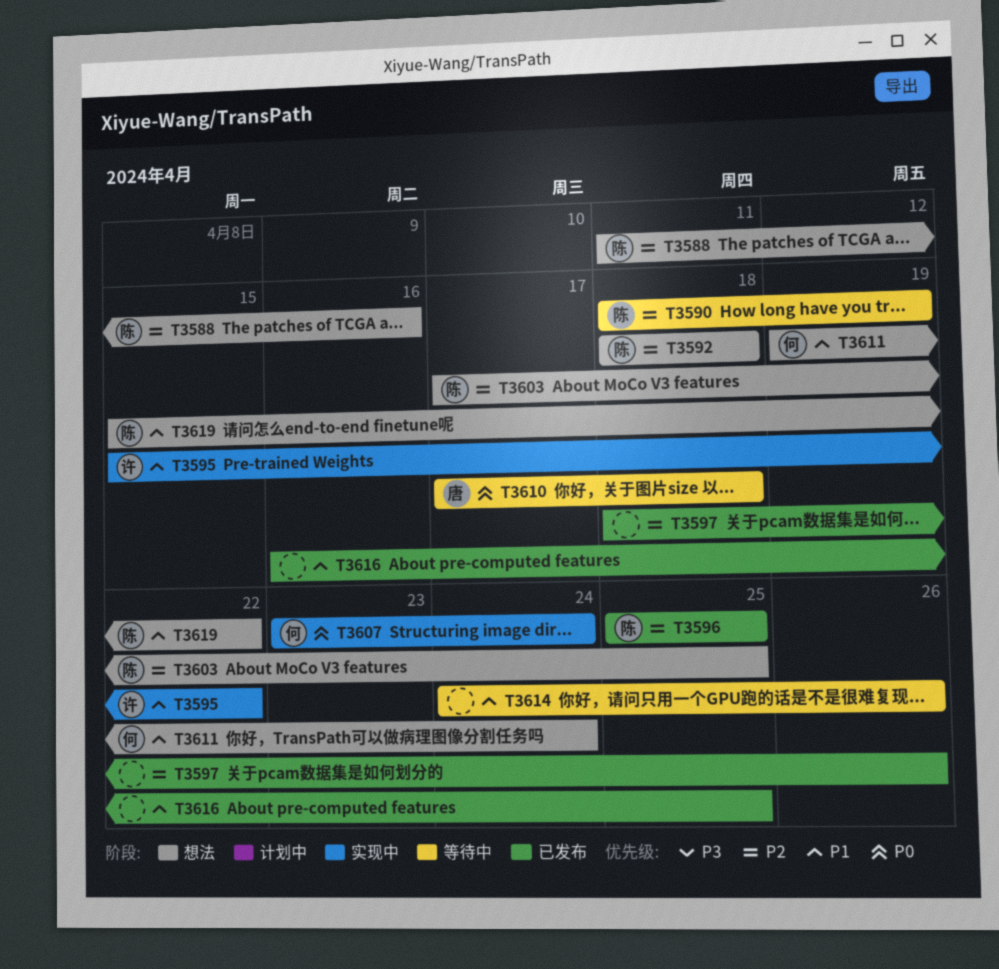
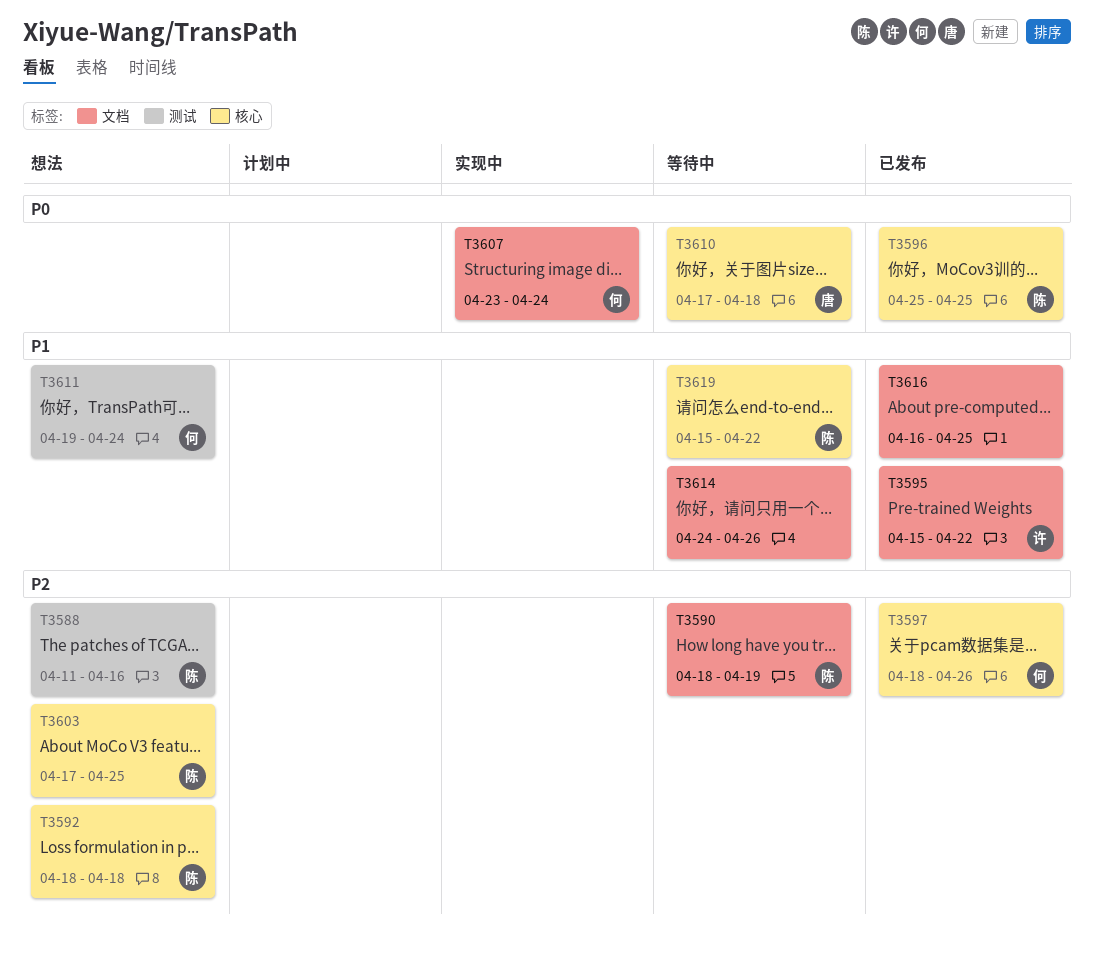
T3595, status: 实现中 -> 已发布
T3596, priority: P2 -> P0
T3597, owner: none -> 何
T3619, status: 想法 -> 等待中

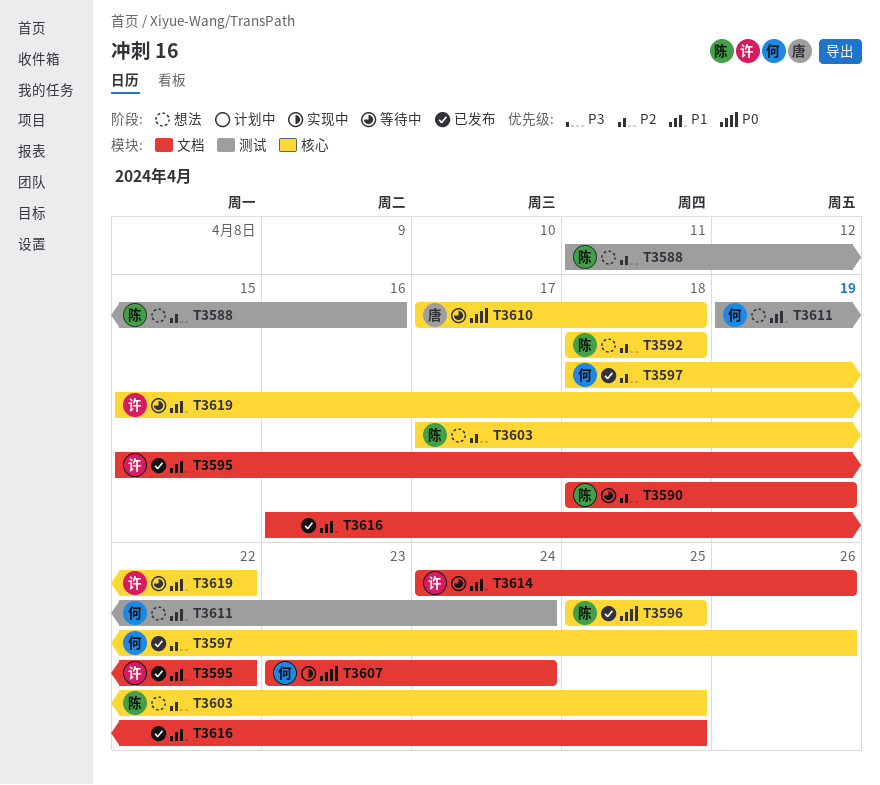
T3614, owner: none -> 许
T3619, owner: 陈 -> 许

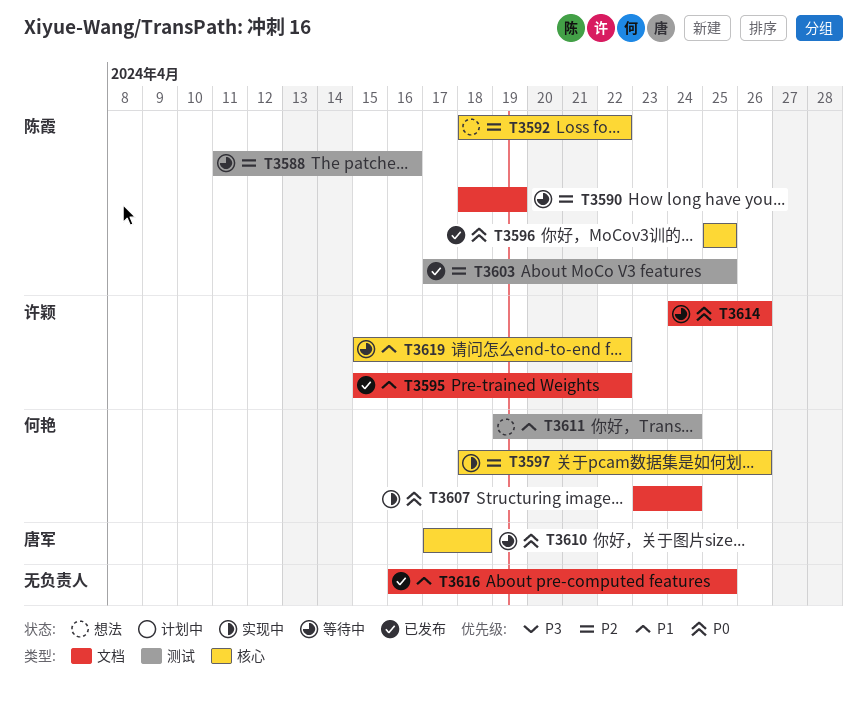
T3588, status: 想法 -> 等待中
T3592, due: Apr 18 -> Apr 22
T3597, status: 已发布 -> 实现中
T3603, status: 想法 -> 已发布
T3603, label: 核心 -> 测试
T3614, priority: P1 -> P0

